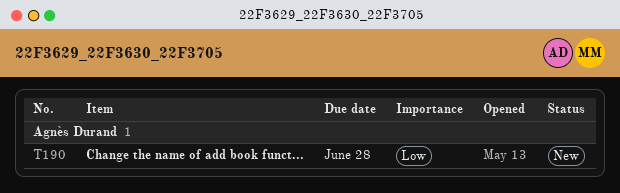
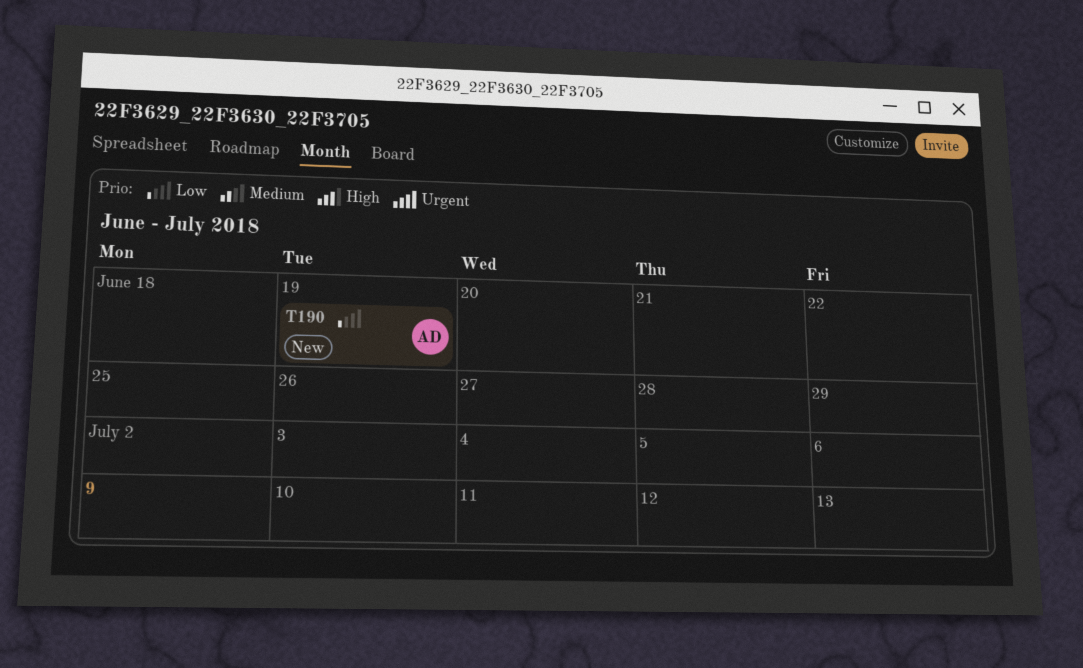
T190, due: Jun 28 -> Jun 19

